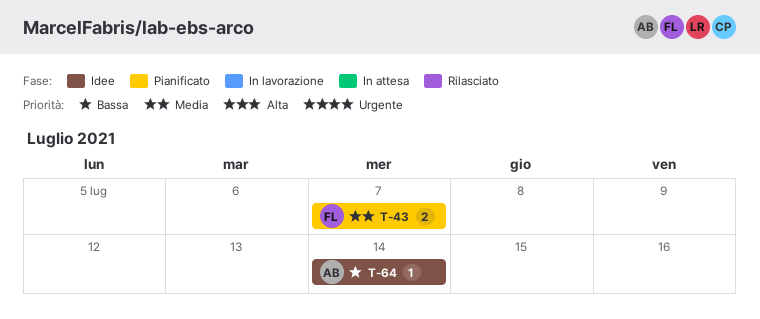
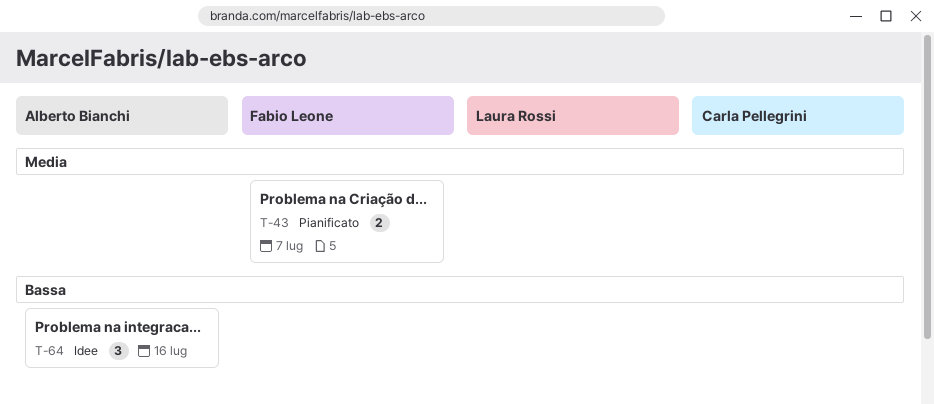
T-64, estimate: 1 -> 3
T-64, due: Jul 14 -> Jul 16

